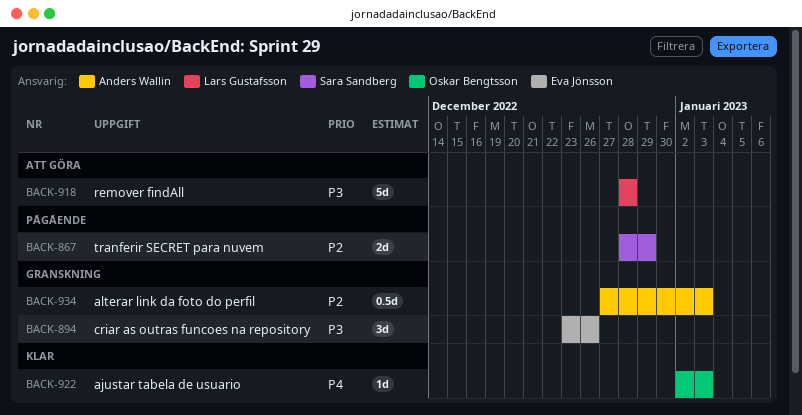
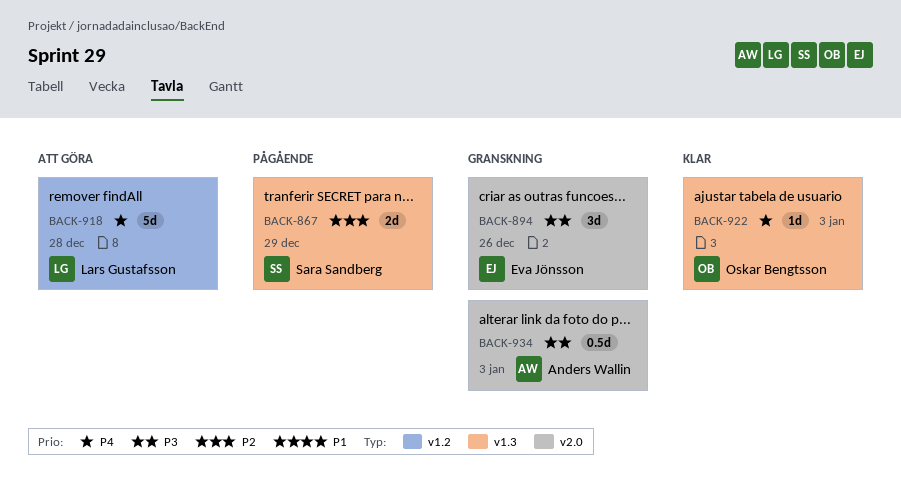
BACK-918, priority: P3 -> P4
BACK-934, priority: P2 -> P3

